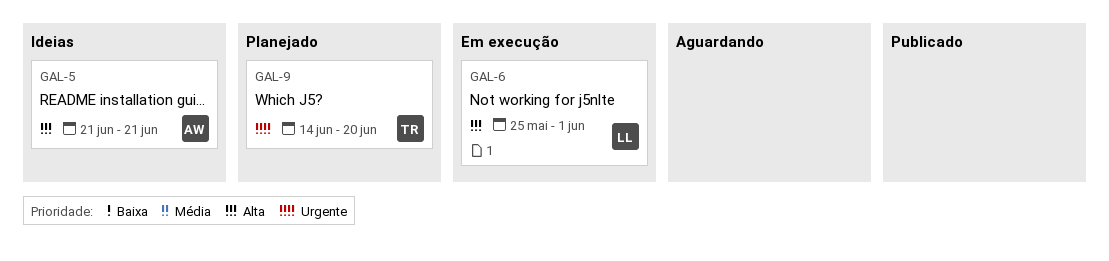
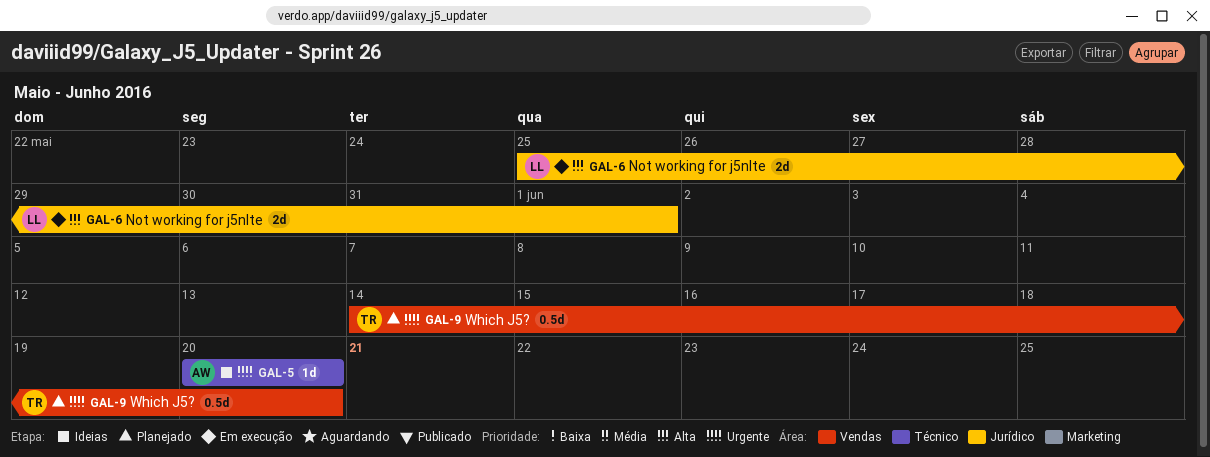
GAL-5, priority: Alta -> Urgente
GAL-5, start: Jun 21 -> Jun 20
GAL-5, due: Jun 21 -> Jun 20

